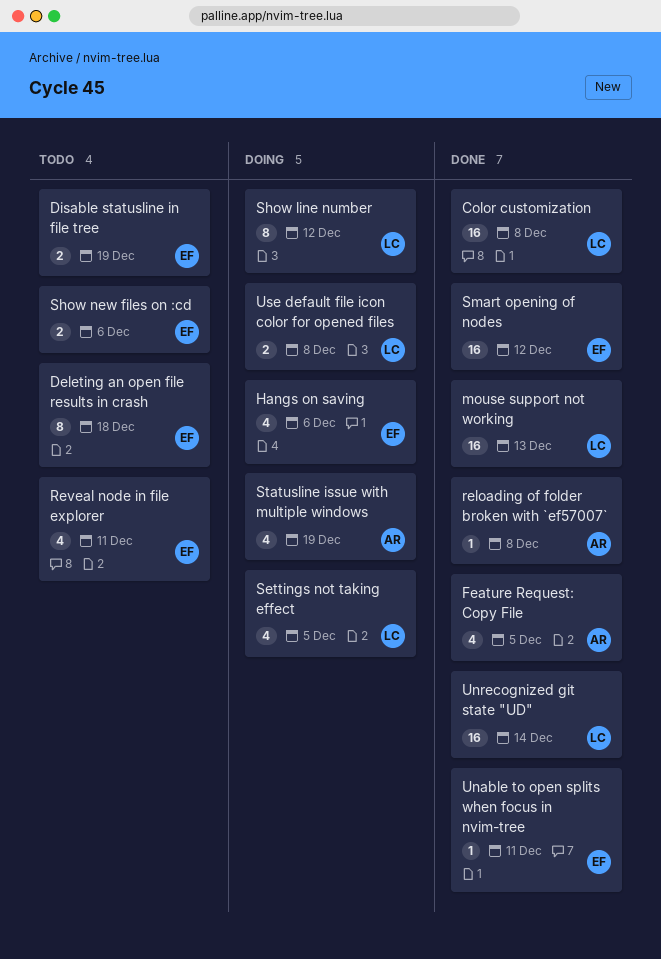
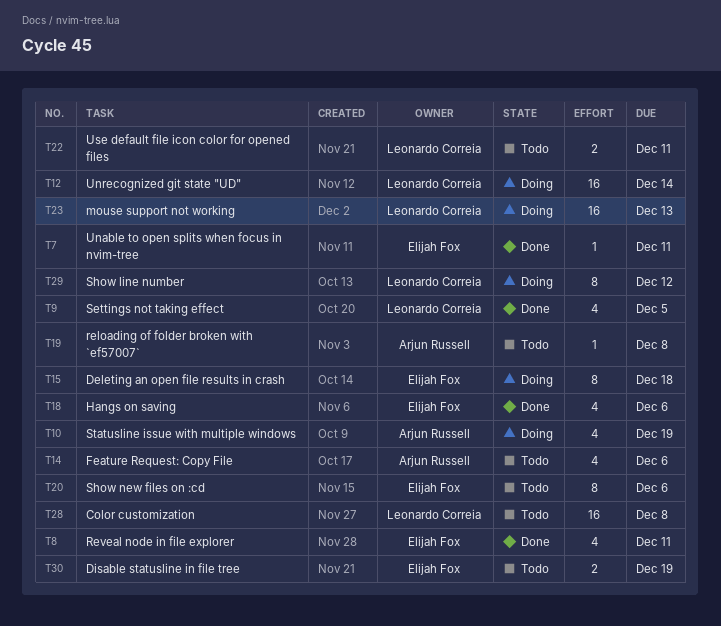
Color customization, status: Done -> Todo
Deleting an open file results in crash, status: Todo -> Doing
Feature Request: Copy File, status: Done -> Todo
Feature Request: Copy File, due: Dec 5 -> Dec 6
Hangs on saving, status: Doing -> Done
mouse support not working, status: Done -> Doing
reloading of folder broken with `ef57007`, status: Done -> Todo
Reveal node in file explorer, status: Todo -> Done
Settings not taking effect, status: Doing -> Done
Show new files on :cd, estimate: 2 -> 8
Smart opening of nodes: present -> none
Unrecognized git state "UD", status: Done -> Doing
Use default file icon color for opened files, status: Doing -> Todo
Use default file icon color for opened files, due: Dec 8 -> Dec 11

